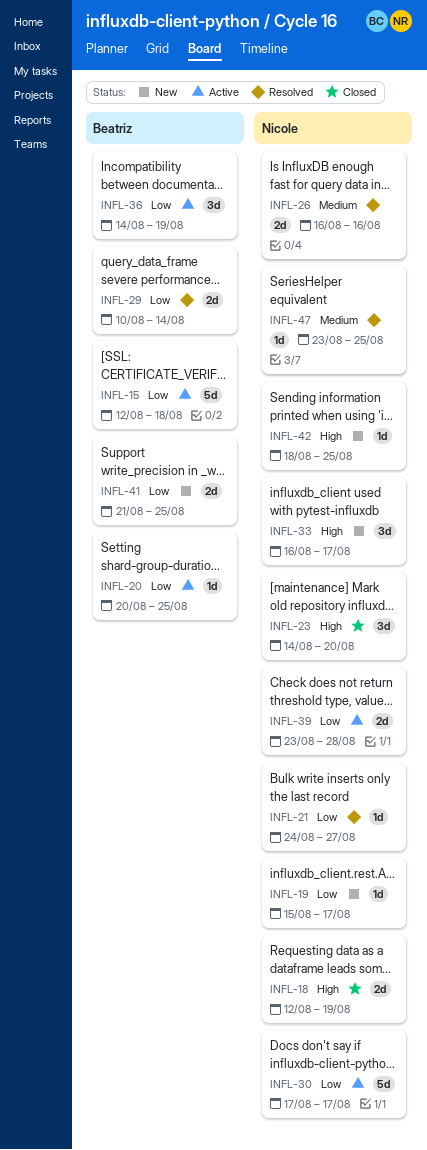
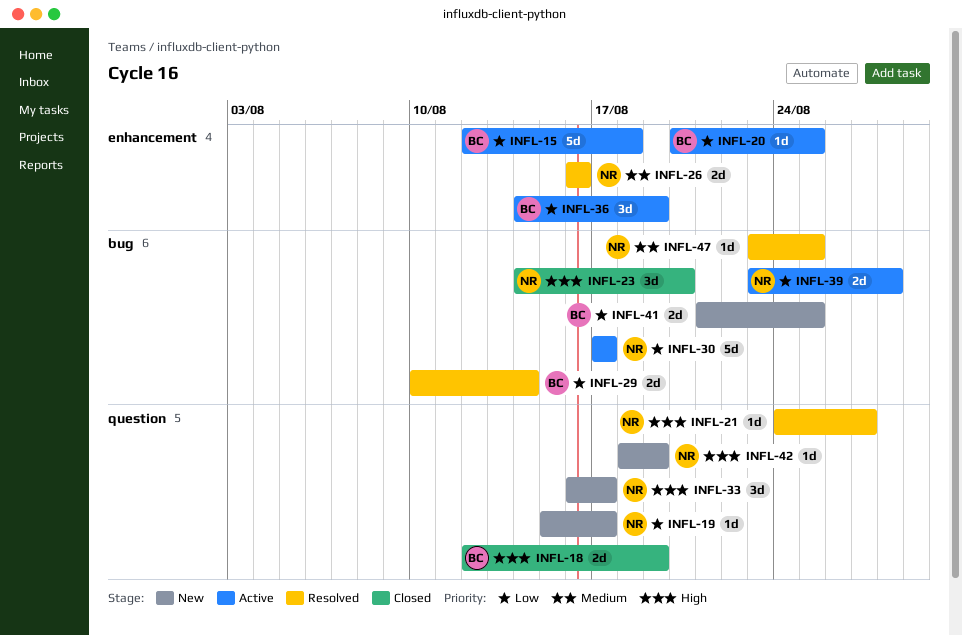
INFL-18, owner: Nicole -> Beatriz
INFL-21, priority: Low -> High
INFL-42, due: Aug 25 -> Aug 19

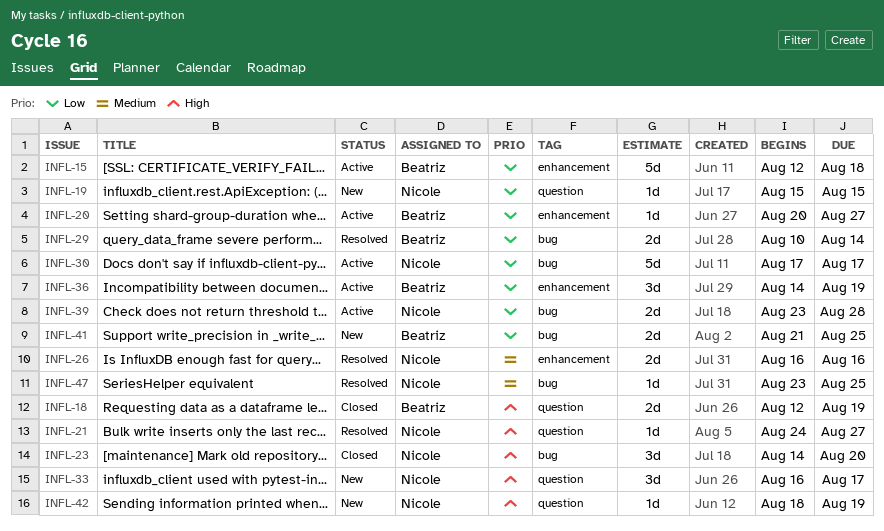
INFL-19, due: Aug 17 -> Aug 15
INFL-20, due: Aug 25 -> Aug 27

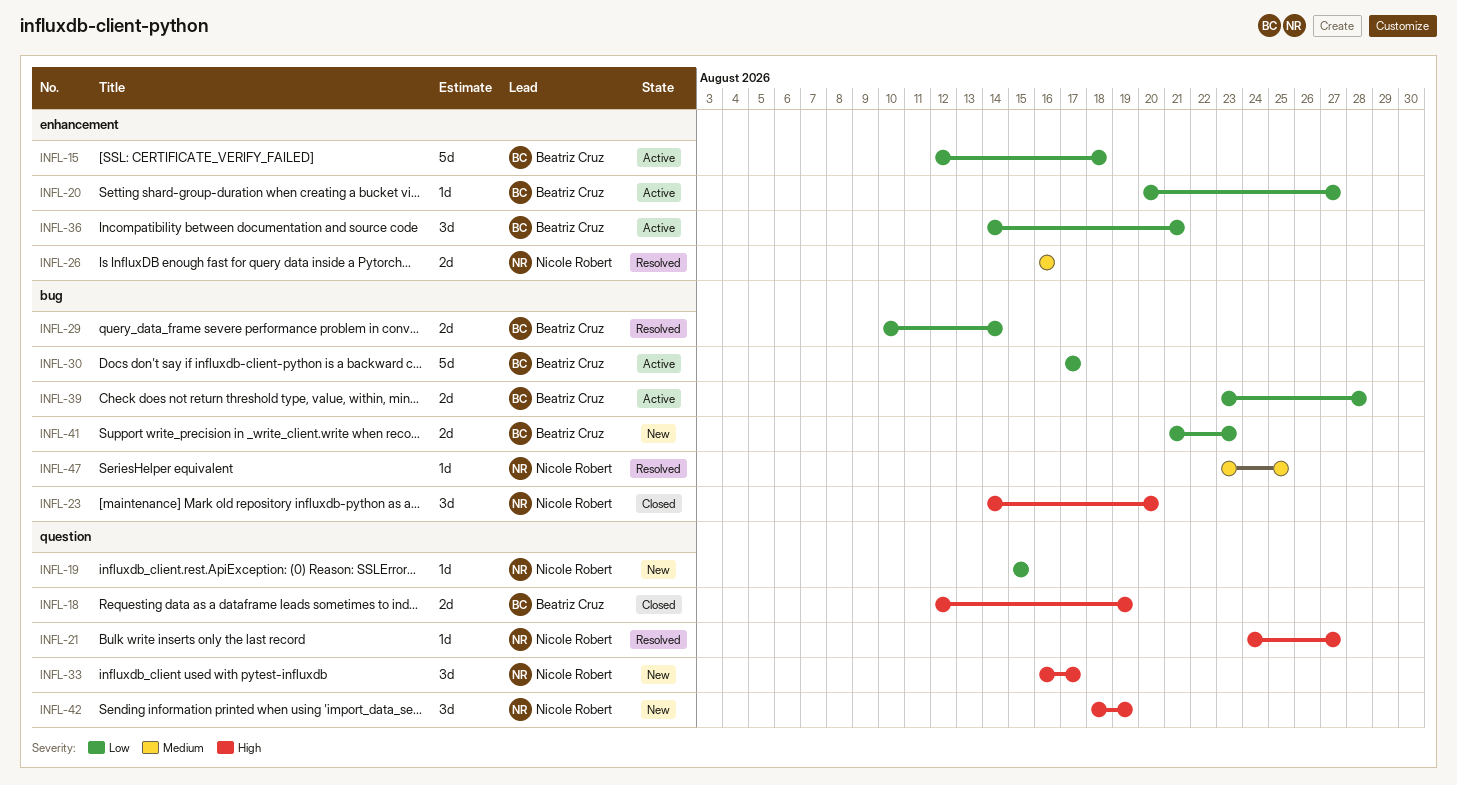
INFL-30, owner: Nicole Robert -> Beatriz Cruz
INFL-36, due: Aug 19 -> Aug 21
INFL-39, owner: Nicole Robert -> Beatriz Cruz
INFL-41, due: Aug 25 -> Aug 23
INFL-42, estimate: 1d -> 3d

